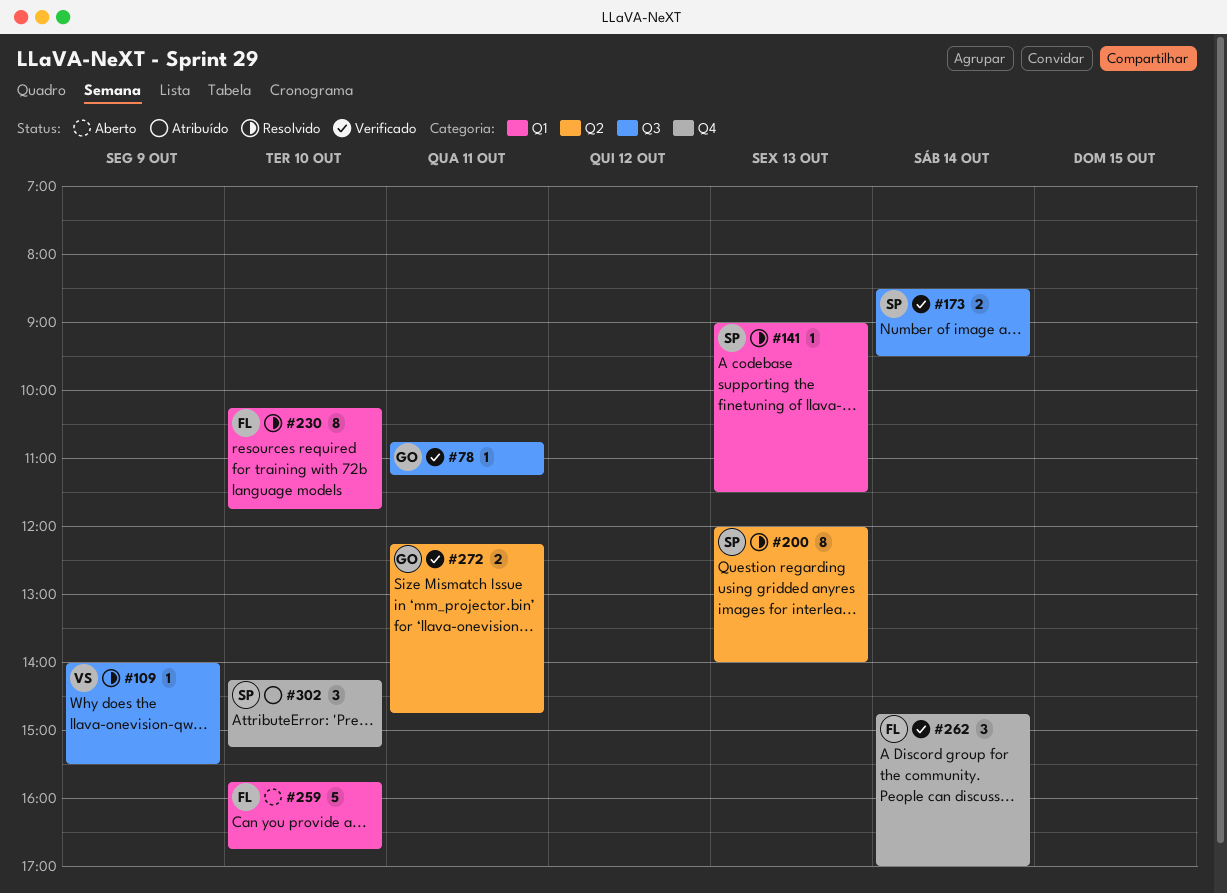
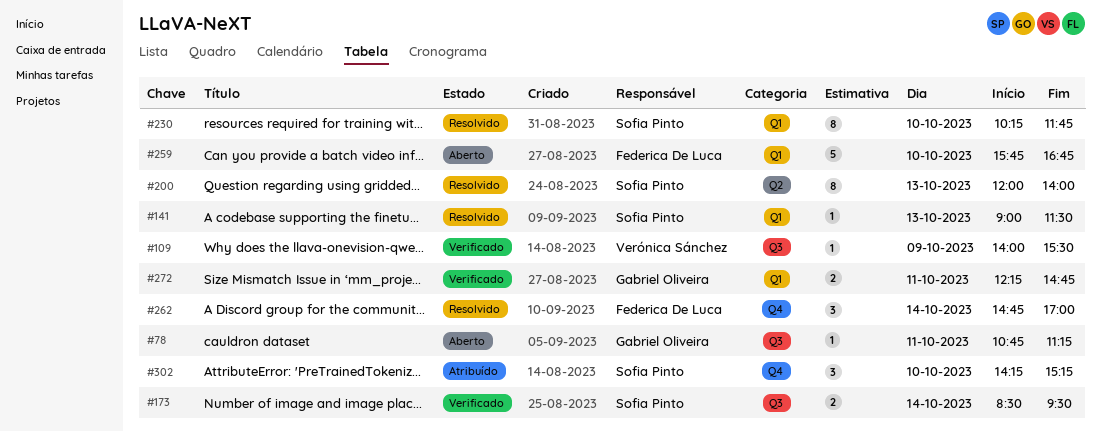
#78, status: Verificado -> Aberto
#109, status: Resolvido -> Verificado
#230, owner: Federica De Luca -> Sofia Pinto
#262, status: Verificado -> Resolvido
#272, label: Q2 -> Q1

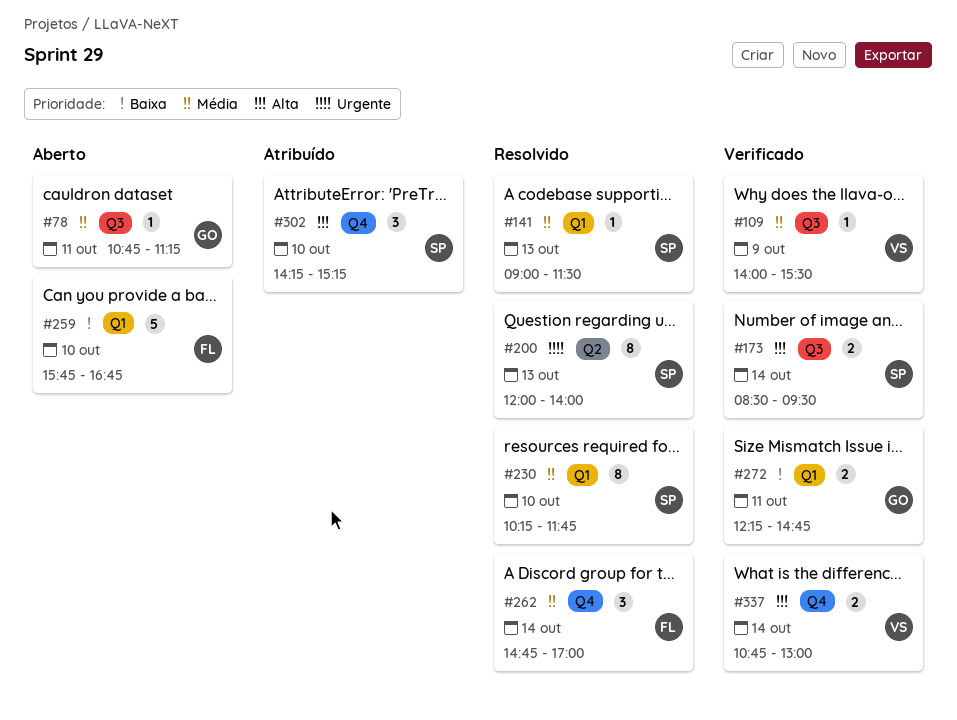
#337: none -> present

